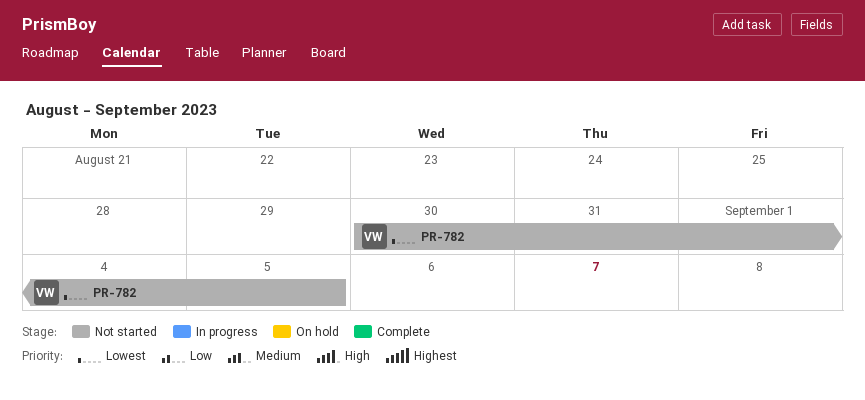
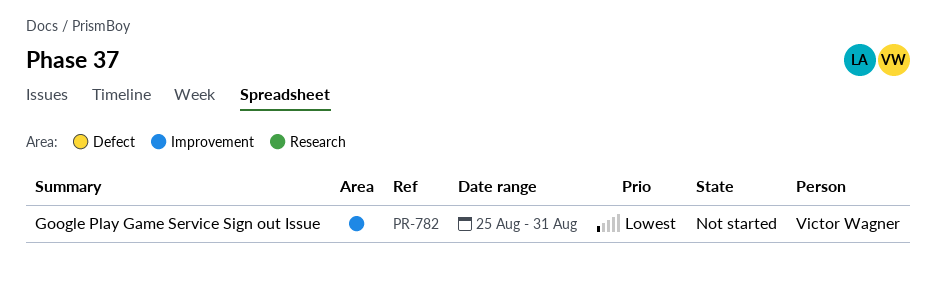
PR-782, start: Aug 30 -> Aug 25
PR-782, due: Sep 5 -> Aug 31

